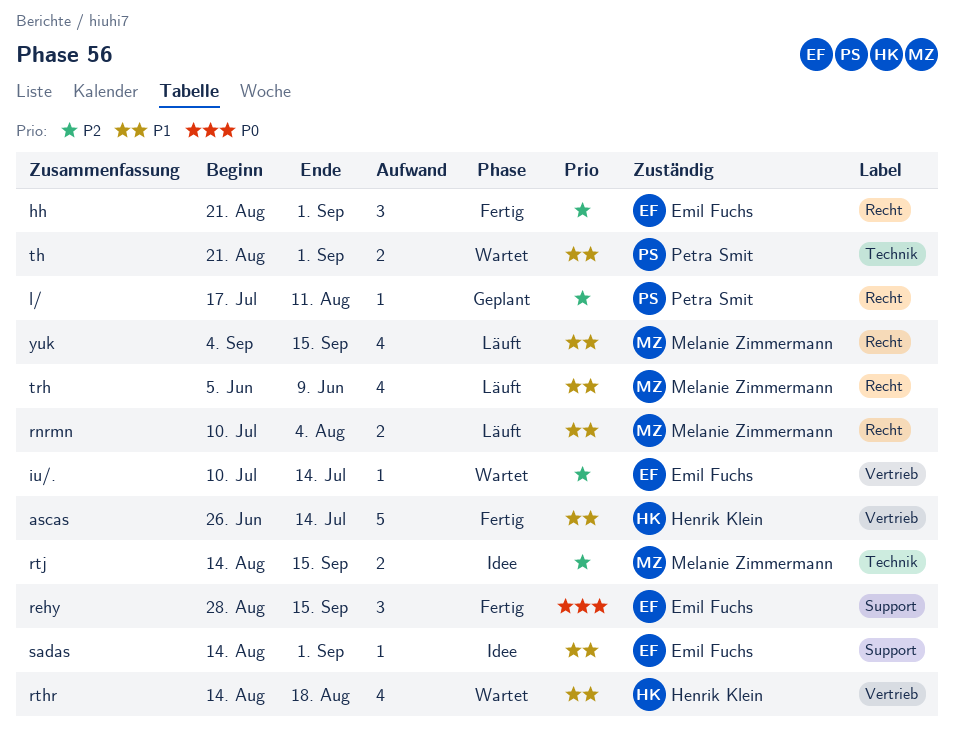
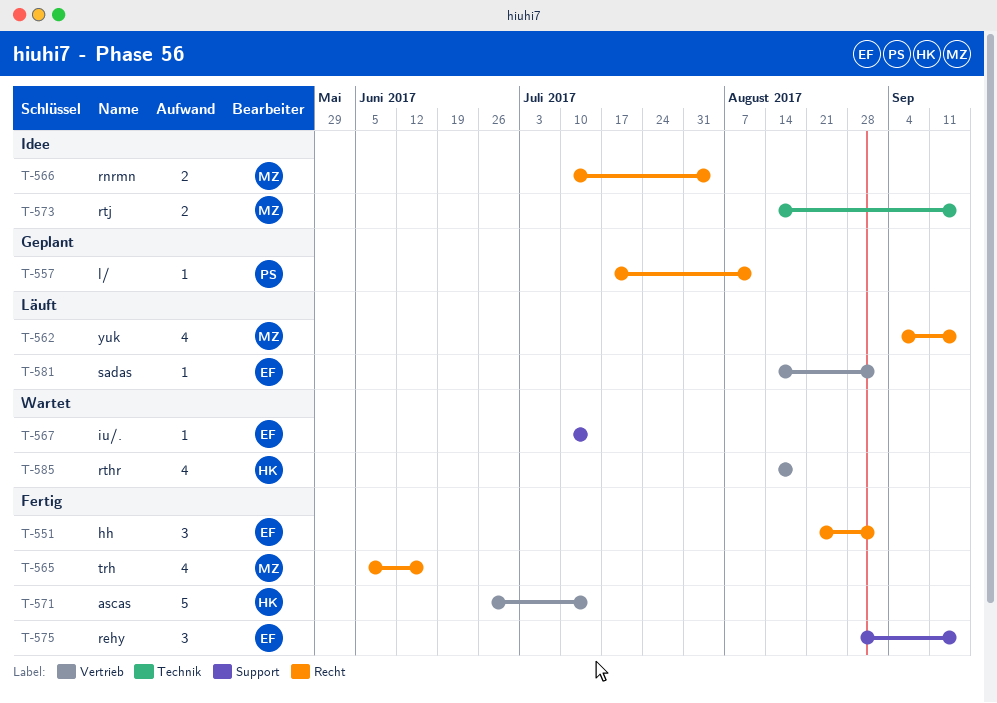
iu/., label: Vertrieb -> Support
rnrmn, status: Läuft -> Idee
sadas, status: Idee -> Läuft
sadas, label: Support -> Vertrieb
th: present -> none
trh, status: Läuft -> Fertig
trh, due: Jun 9 -> Jun 16

